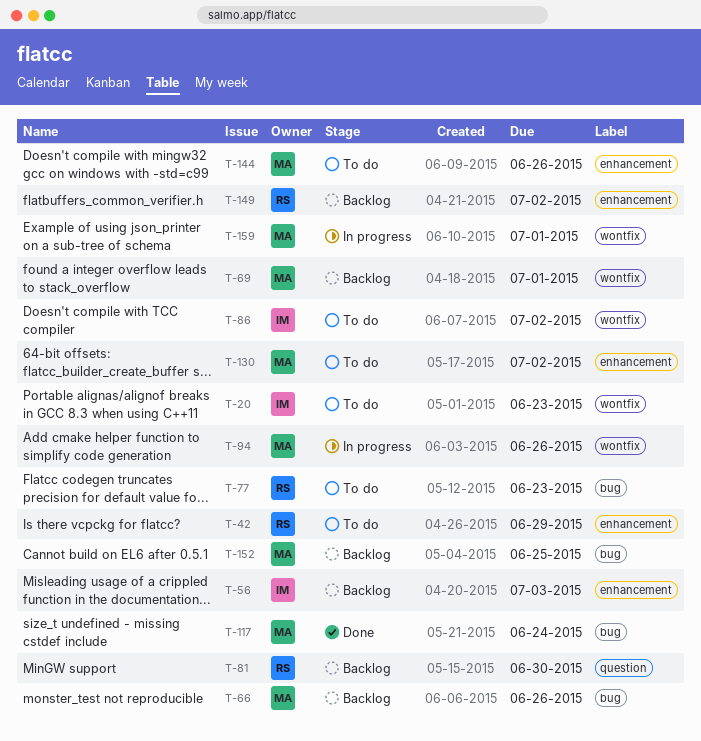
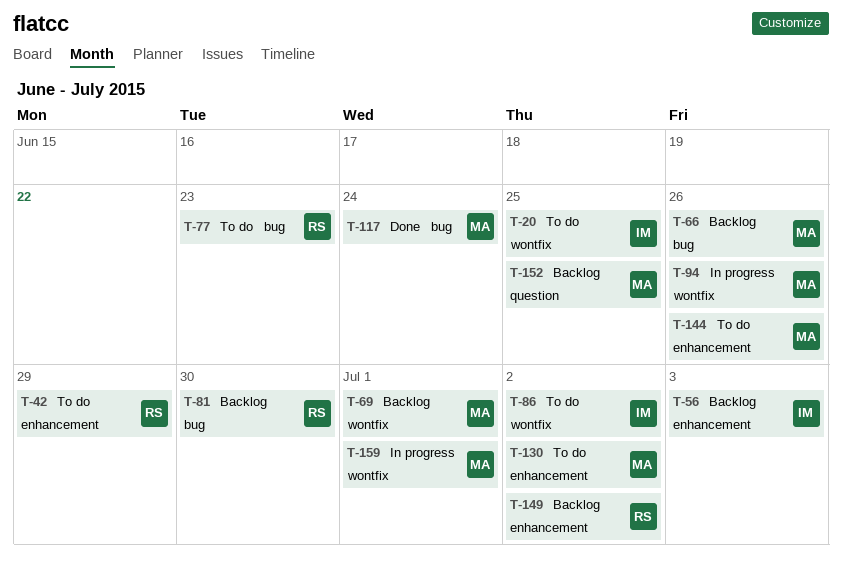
T-20, due: Jun 23 -> Jun 25
T-81, label: question -> bug
T-152, label: bug -> question

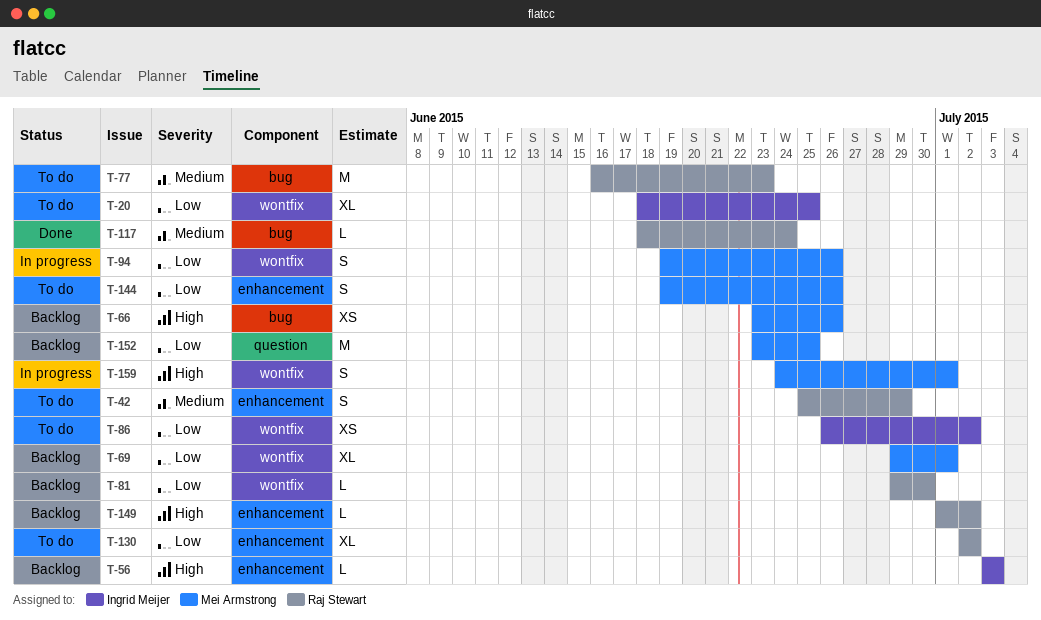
T-81, label: bug -> wontfix
T-117, owner: Mei Armstrong -> Raj Stewart
T-130, owner: Mei Armstrong -> Raj Stewart

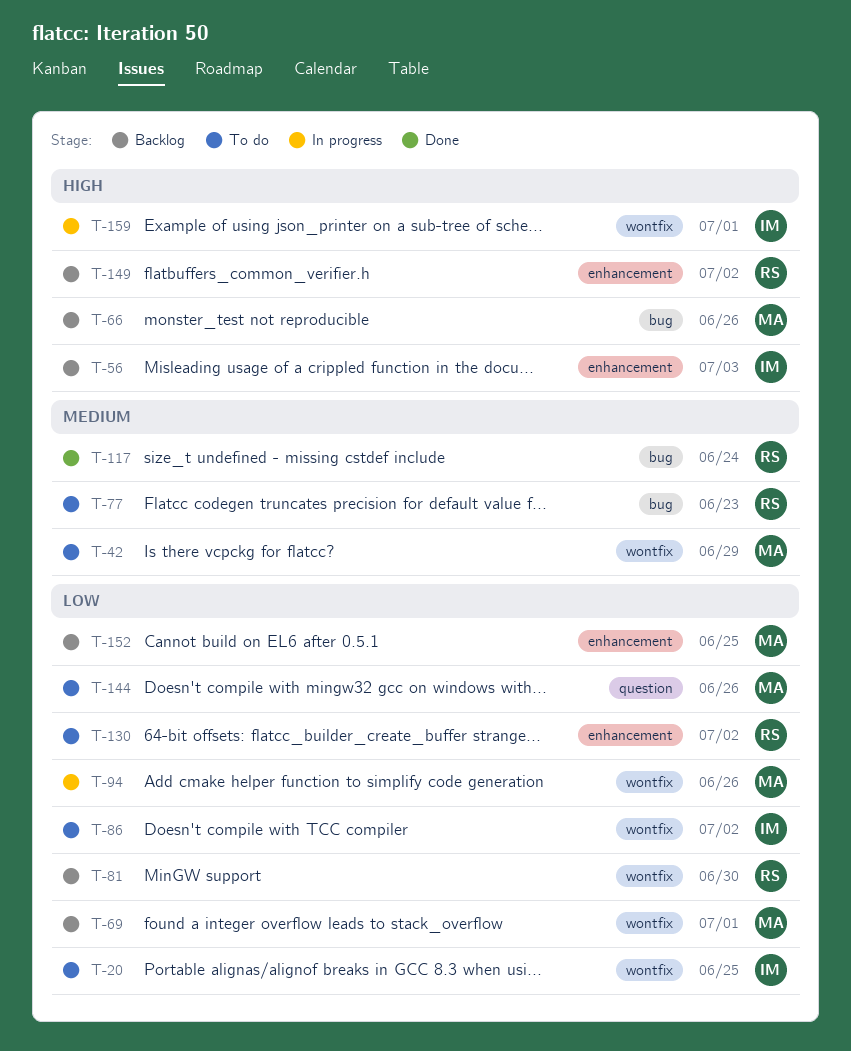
T-42, owner: Raj Stewart -> Mei Armstrong
T-42, label: enhancement -> wontfix
T-144, label: enhancement -> question
T-152, label: question -> enhancement
T-159, owner: Mei Armstrong -> Ingrid Meijer

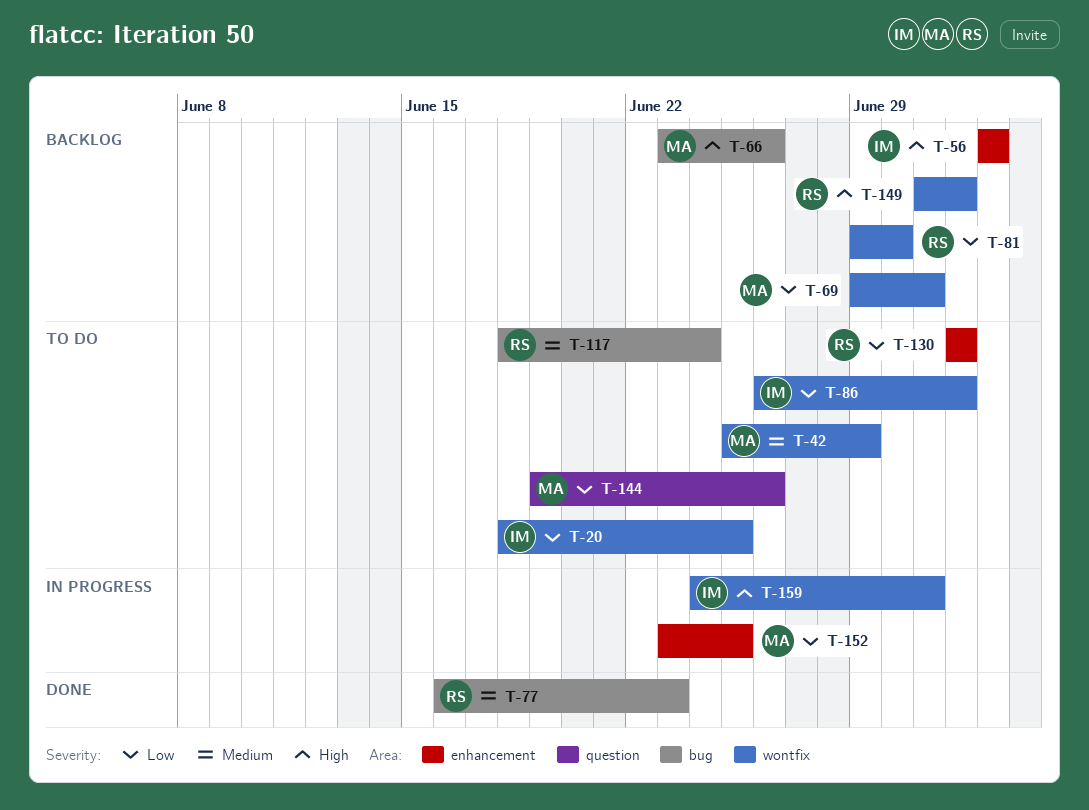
T-77, status: To do -> Done
T-94: present -> none
T-117, status: Done -> To do
T-149, label: enhancement -> wontfix
T-152, status: Backlog -> In progress

